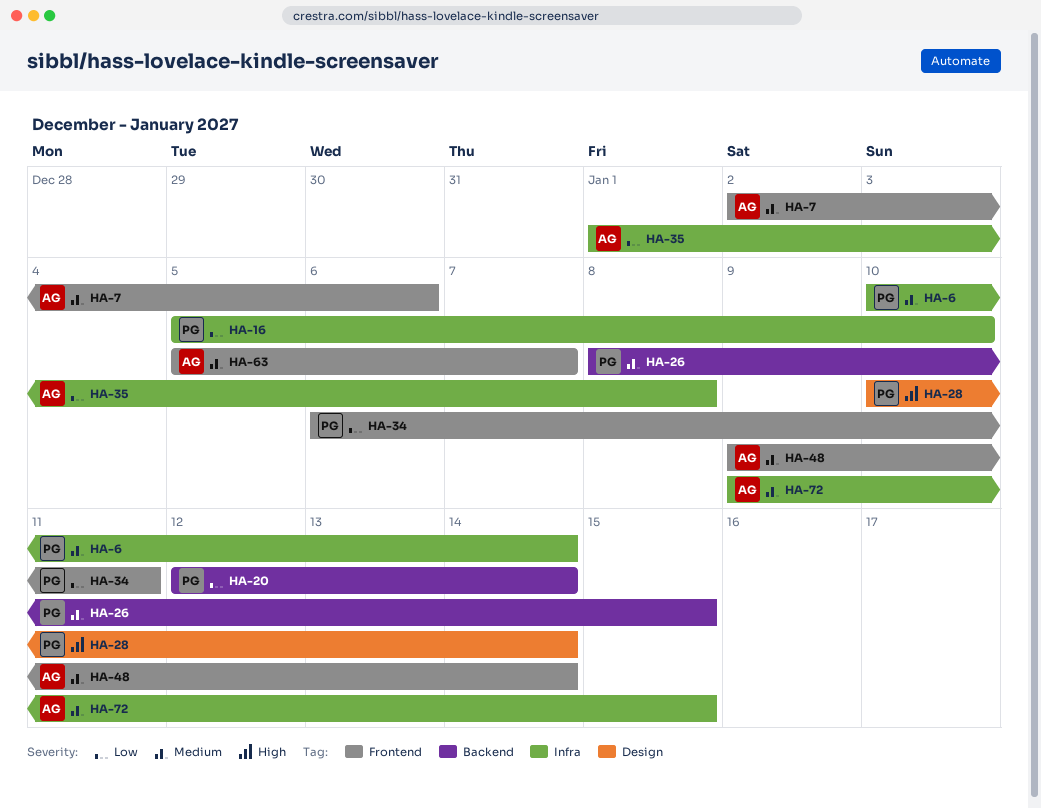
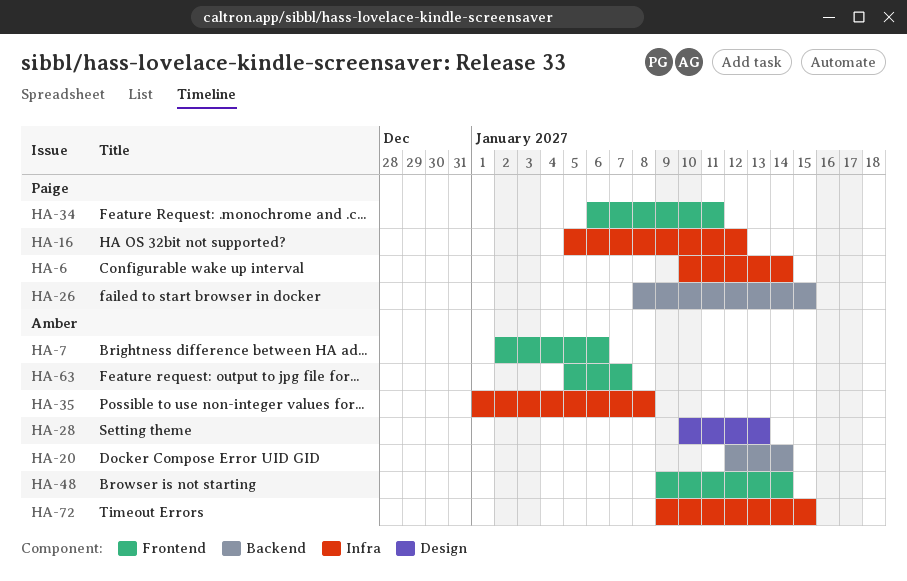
HA-16, due: Jan 10 -> Jan 12
HA-20, owner: Paige -> Amber
HA-28, owner: Paige -> Amber
HA-28, due: Jan 14 -> Jan 13

